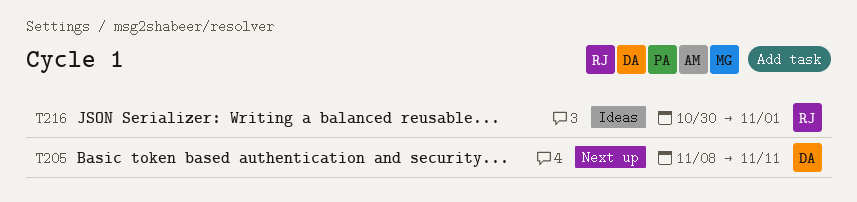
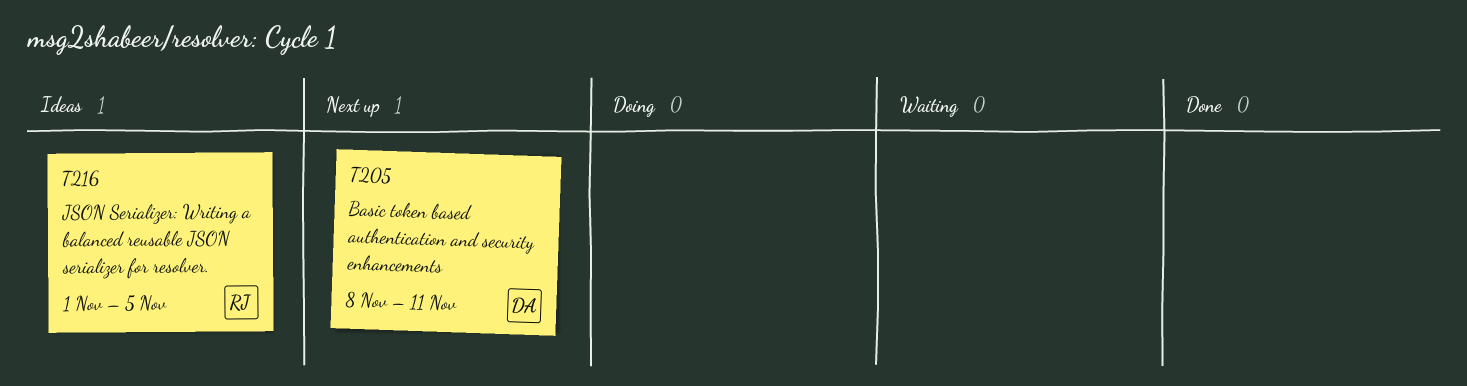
T216, start: Oct 30 -> Nov 1
T216, due: Nov 1 -> Nov 5

